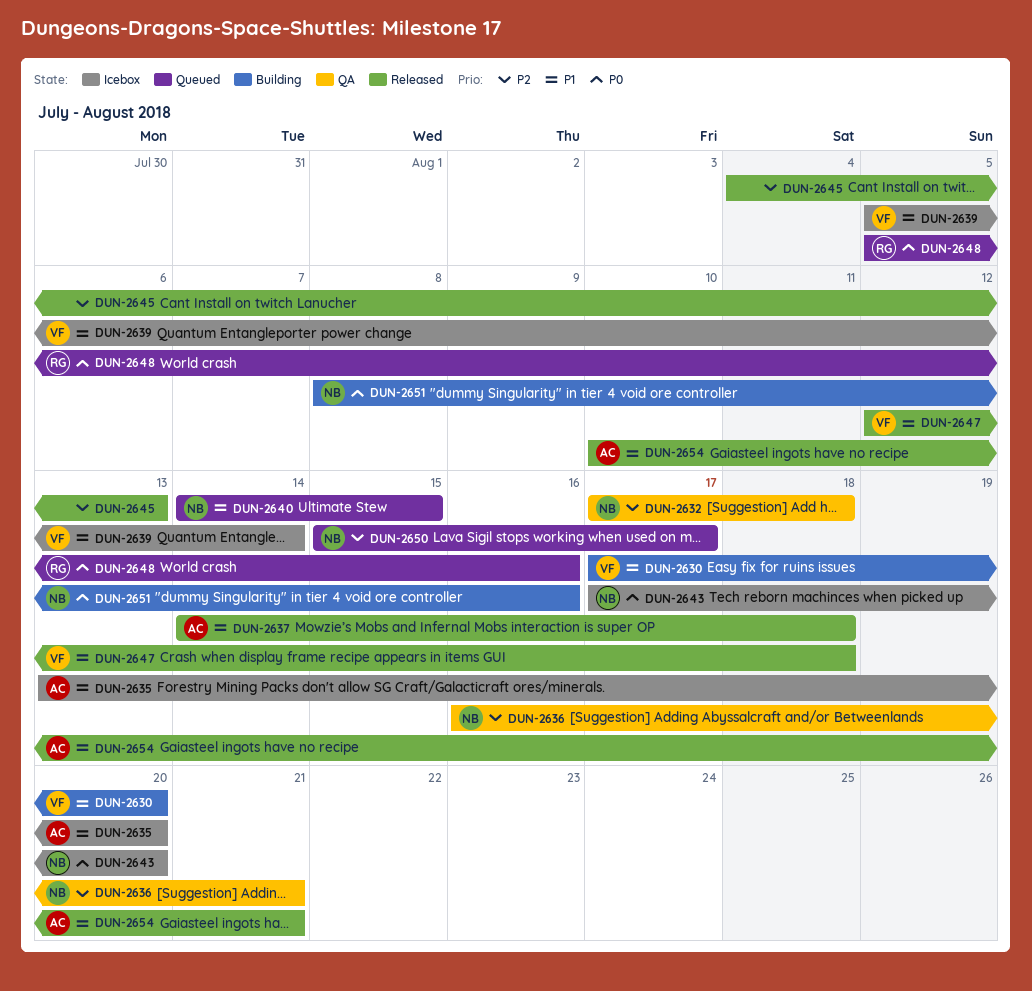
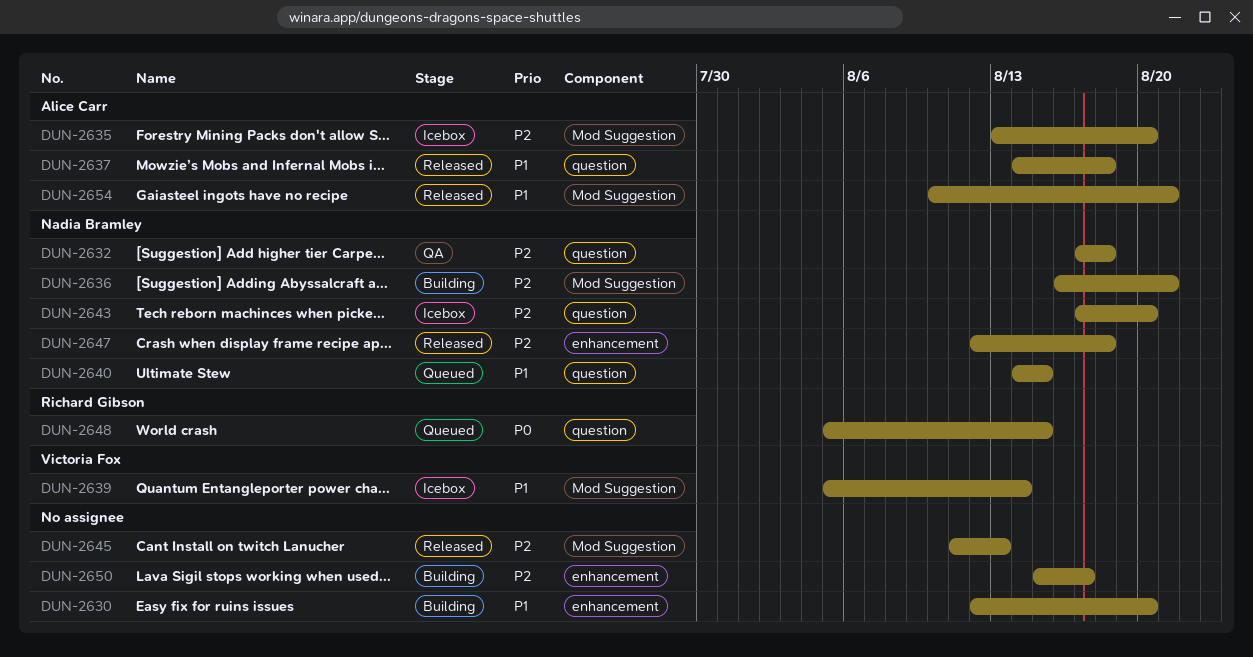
DUN-2630, owner: Victoria Fox -> none
DUN-2630, start: Aug 17 -> Aug 12
DUN-2635, priority: P1 -> P2
DUN-2636, status: QA -> Building
DUN-2643, priority: P0 -> P2
DUN-2645, start: Aug 4 -> Aug 11
DUN-2647, owner: Victoria Fox -> Nadia Bramley
DUN-2647, priority: P1 -> P2
DUN-2648, due: Aug 16 -> Aug 15
DUN-2650, status: Queued -> Building
DUN-2650, owner: Nadia Bramley -> none
DUN-2651: present -> none

